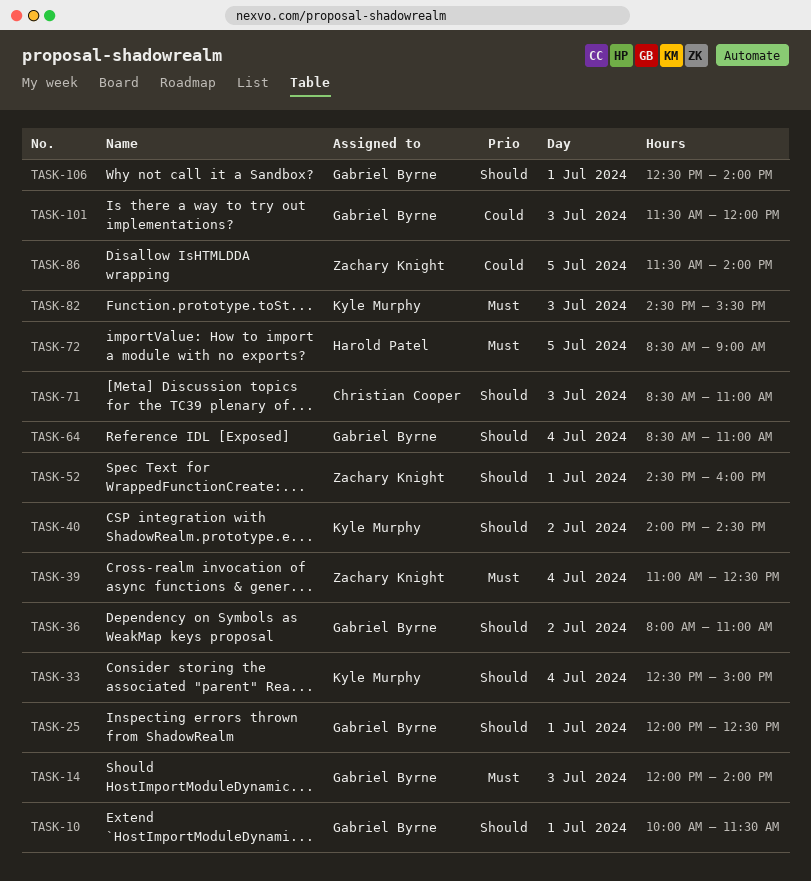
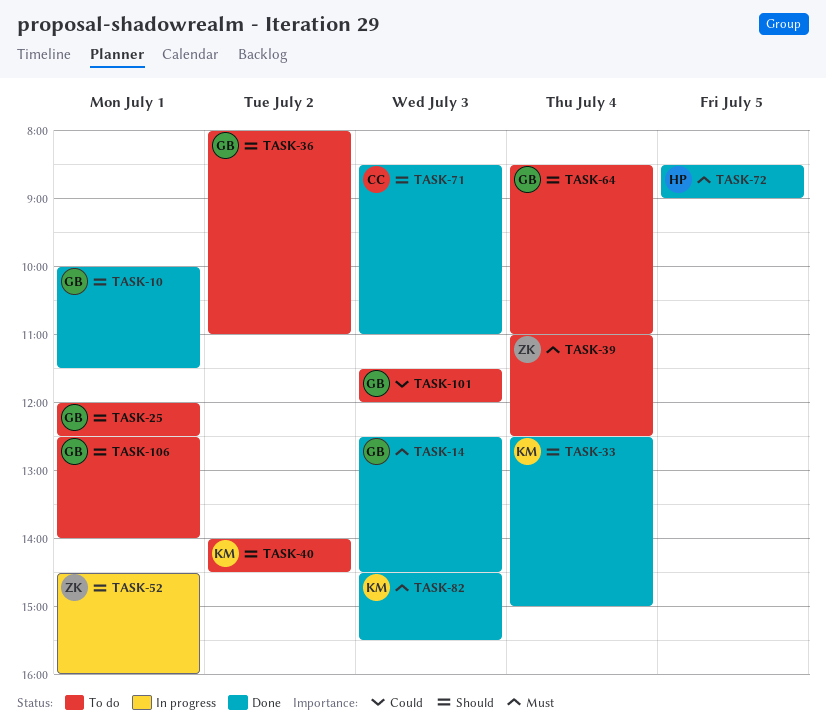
TASK-14, begins: 12:00 -> 12:30
TASK-14, ends: 14:00 -> 14:30
TASK-86: present -> none

